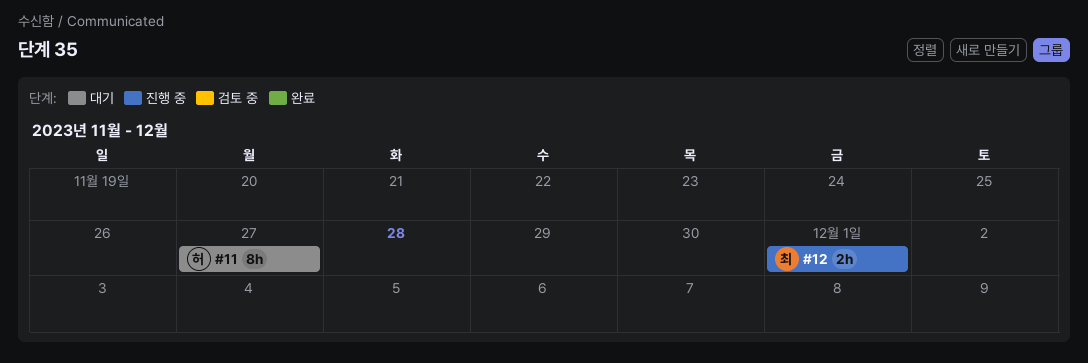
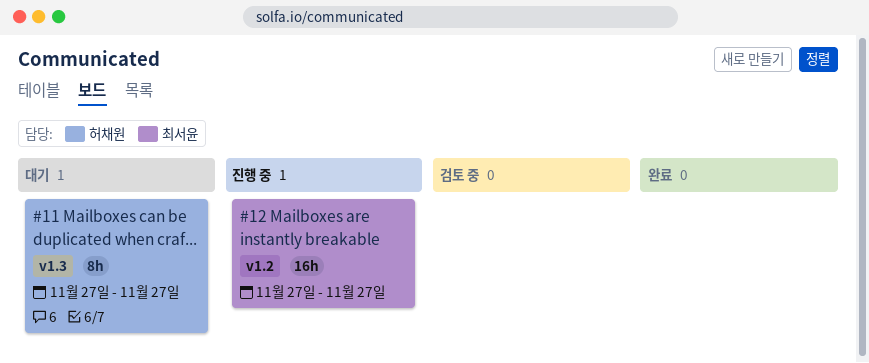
#12, estimate: 2h -> 16h
#12, start: Dec 1 -> Nov 27
#12, due: Dec 1 -> Nov 27

